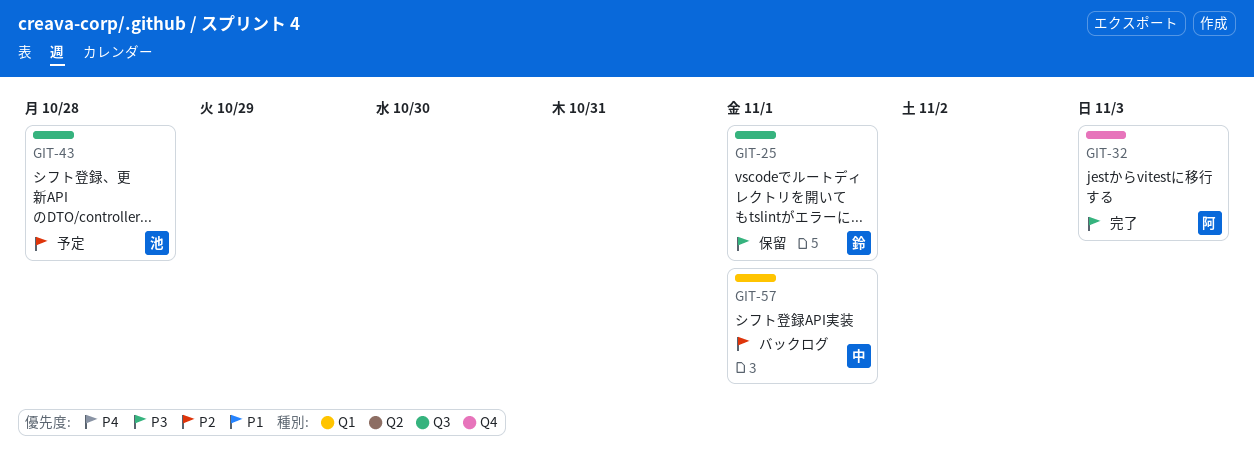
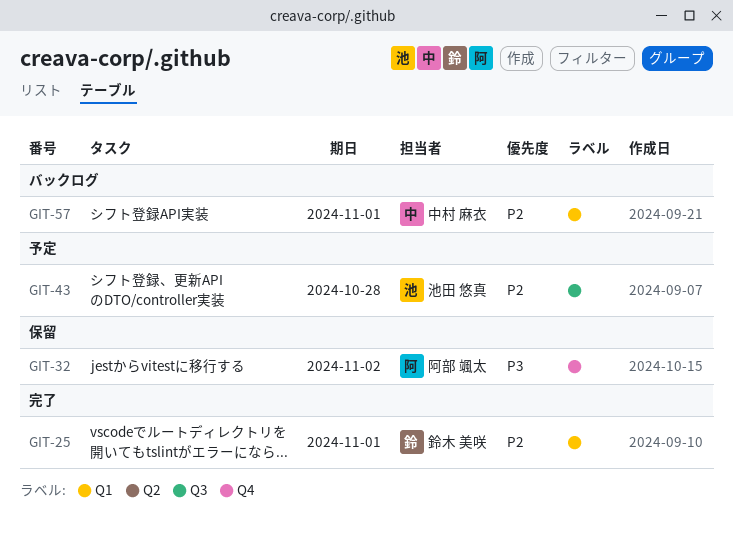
GIT-25, status: 保留 -> 完了
GIT-25, priority: P3 -> P2
GIT-25, label: Q3 -> Q1
GIT-32, status: 完了 -> 保留
GIT-32, due: Nov 3 -> Nov 2

